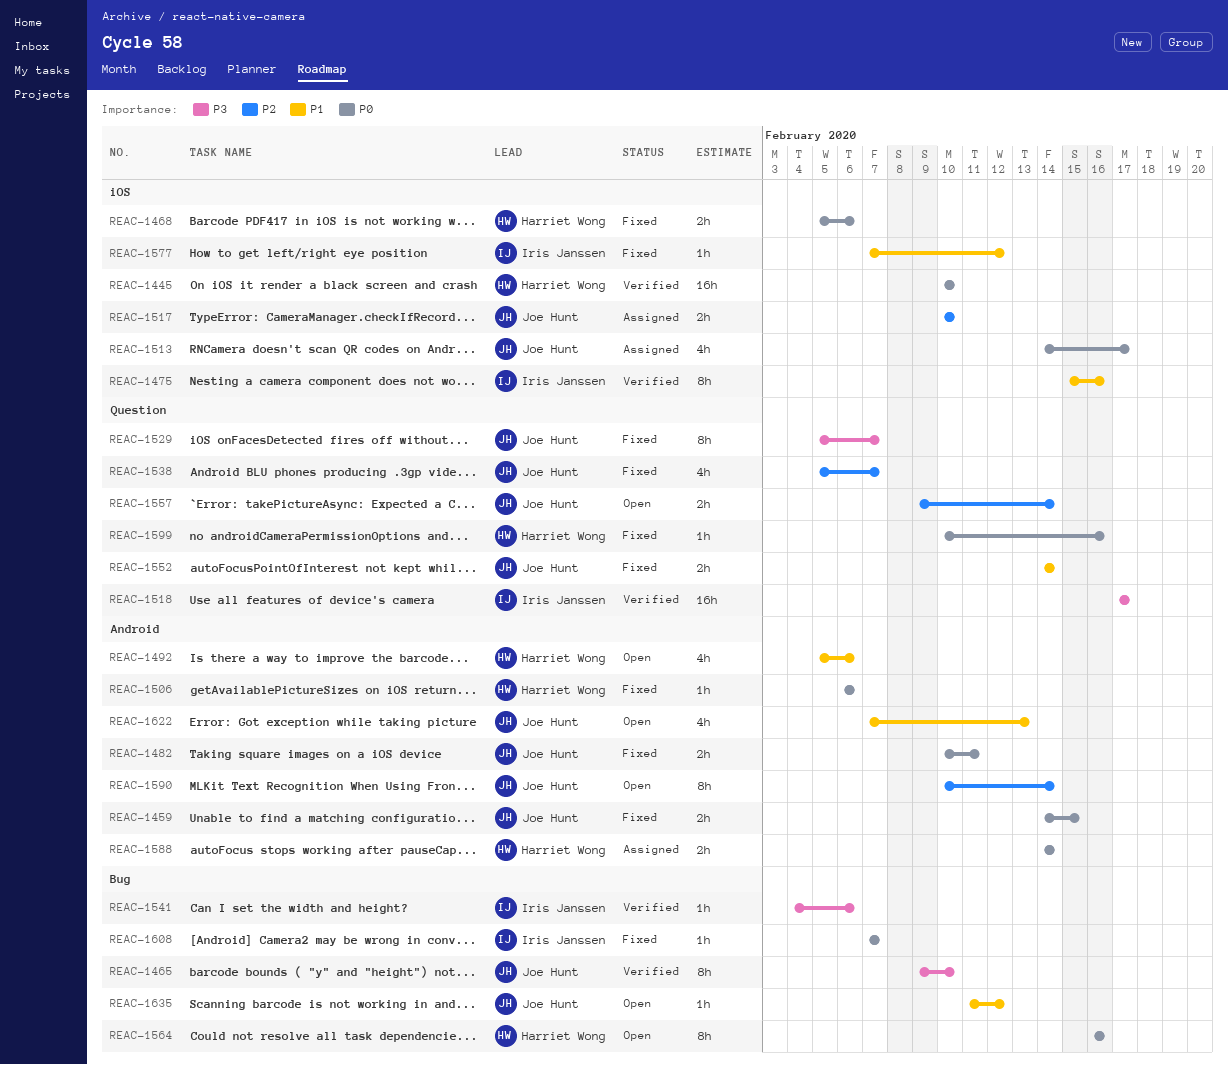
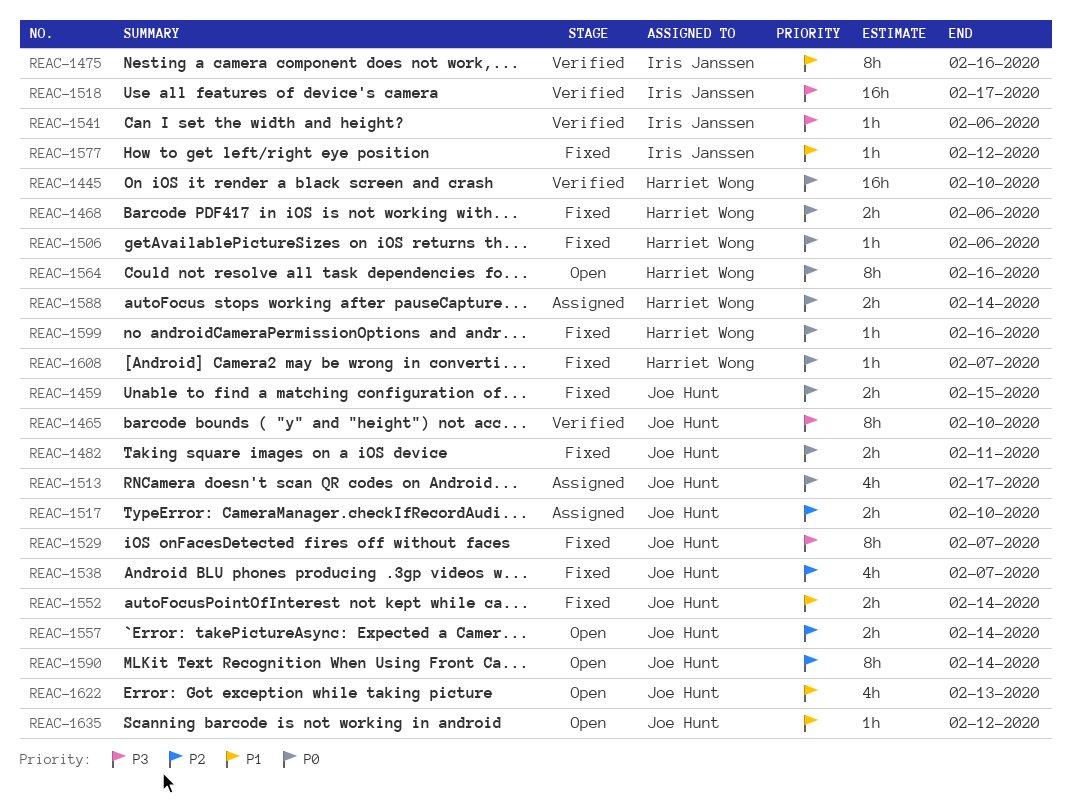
REAC-1492: present -> none
REAC-1608, owner: Iris Janssen -> Harriet Wong

